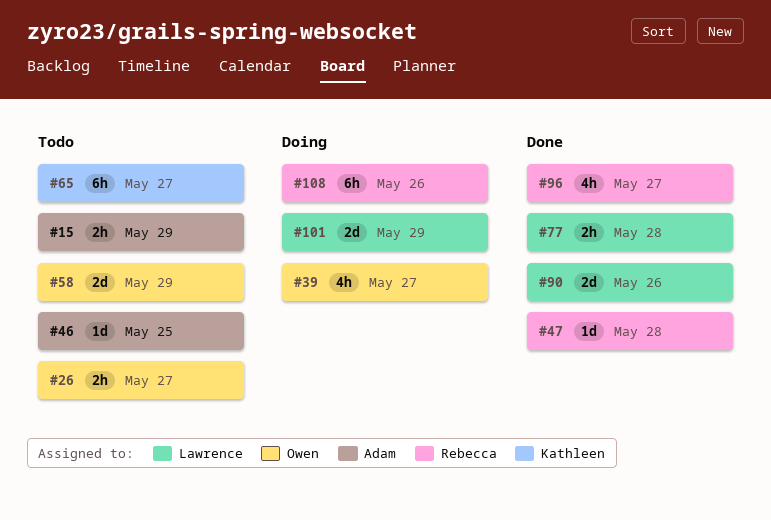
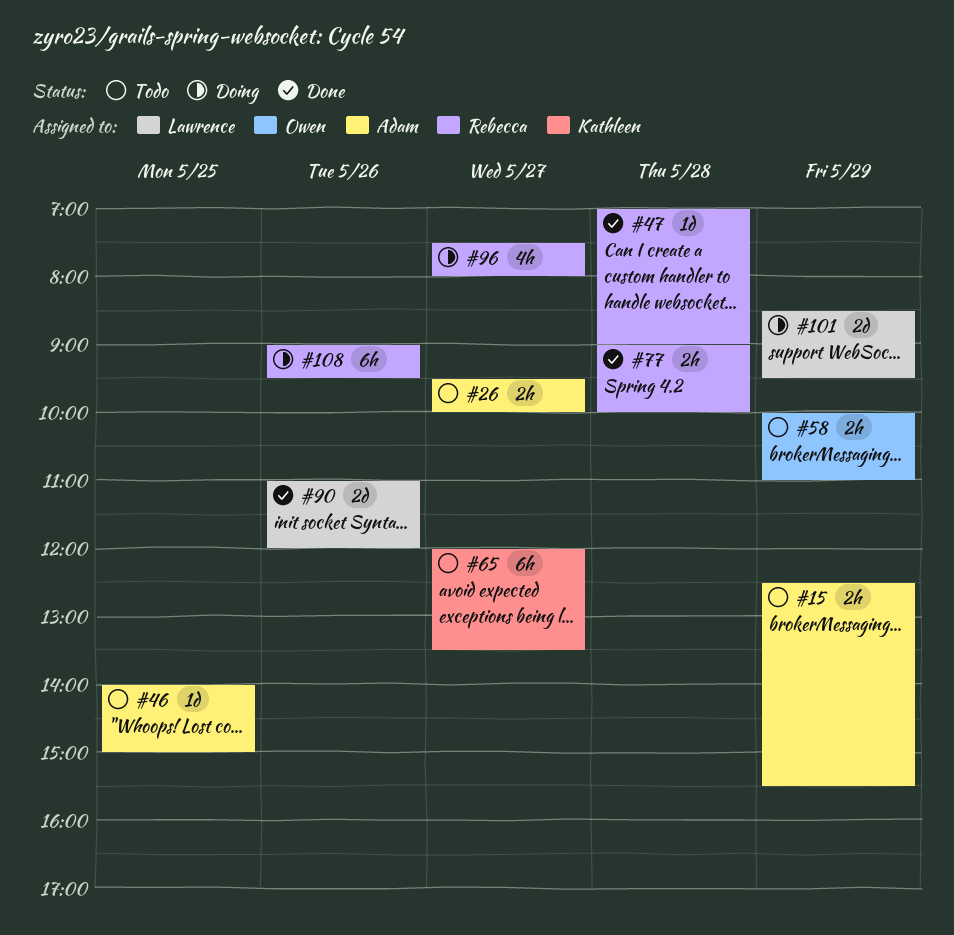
#26, owner: Owen -> Adam
#39: present -> none
#58, estimate: 2d -> 2h
#77, owner: Lawrence -> Rebecca
#96, status: Done -> Doing

